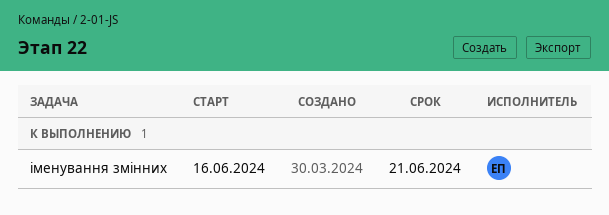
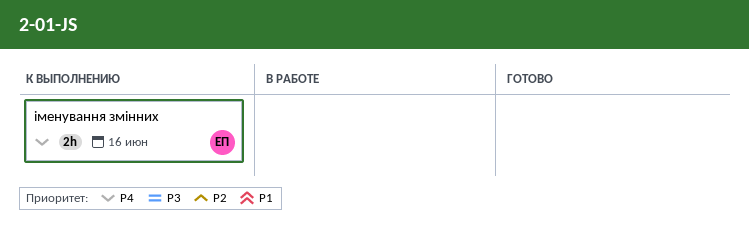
іменування змінних, due: Jun 21 -> Jun 16

